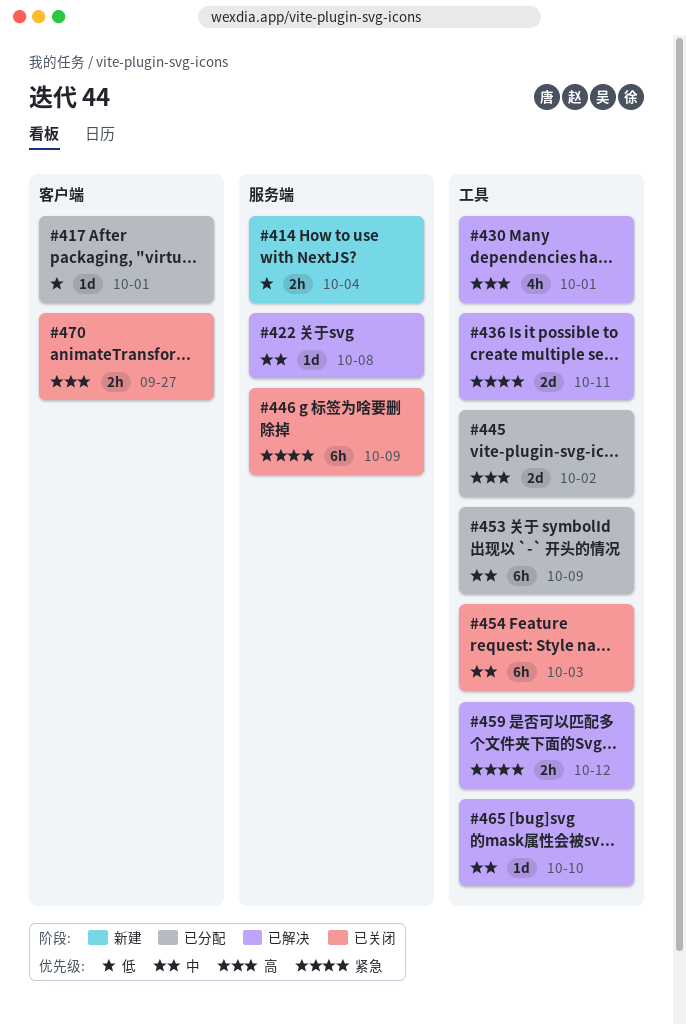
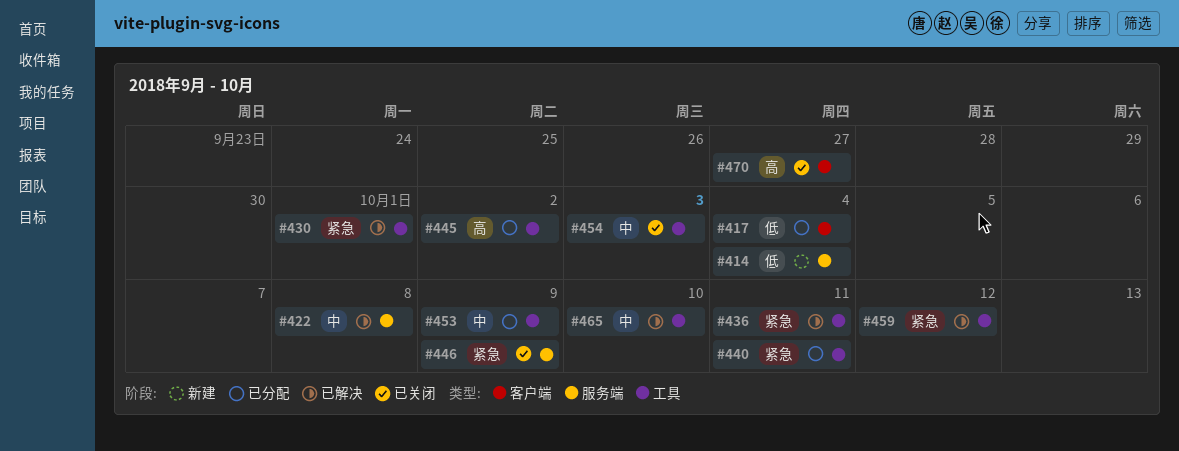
#417, due: Oct 1 -> Oct 4
#430, priority: 高 -> 紧急
#440: none -> present

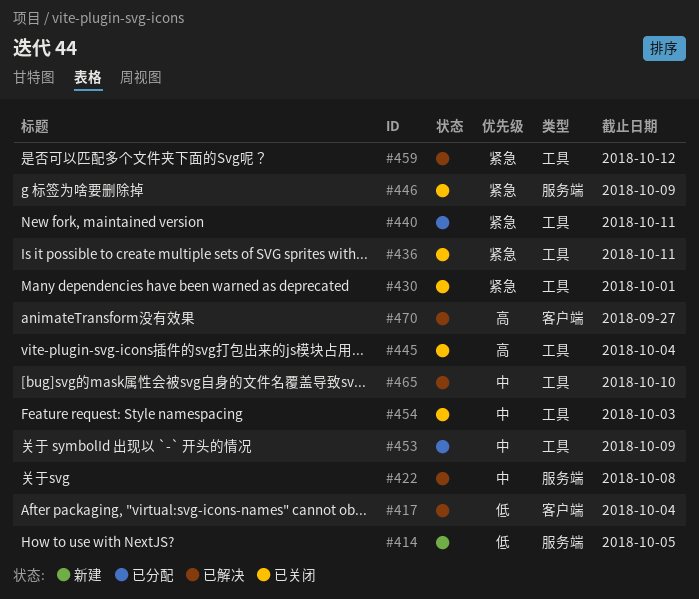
#414, due: Oct 4 -> Oct 5
#417, status: 已分配 -> 已解决
#430, status: 已解决 -> 已关闭
#436, status: 已解决 -> 已关闭
#445, status: 已分配 -> 已关闭
#445, due: Oct 2 -> Oct 4
#470, status: 已关闭 -> 已解决

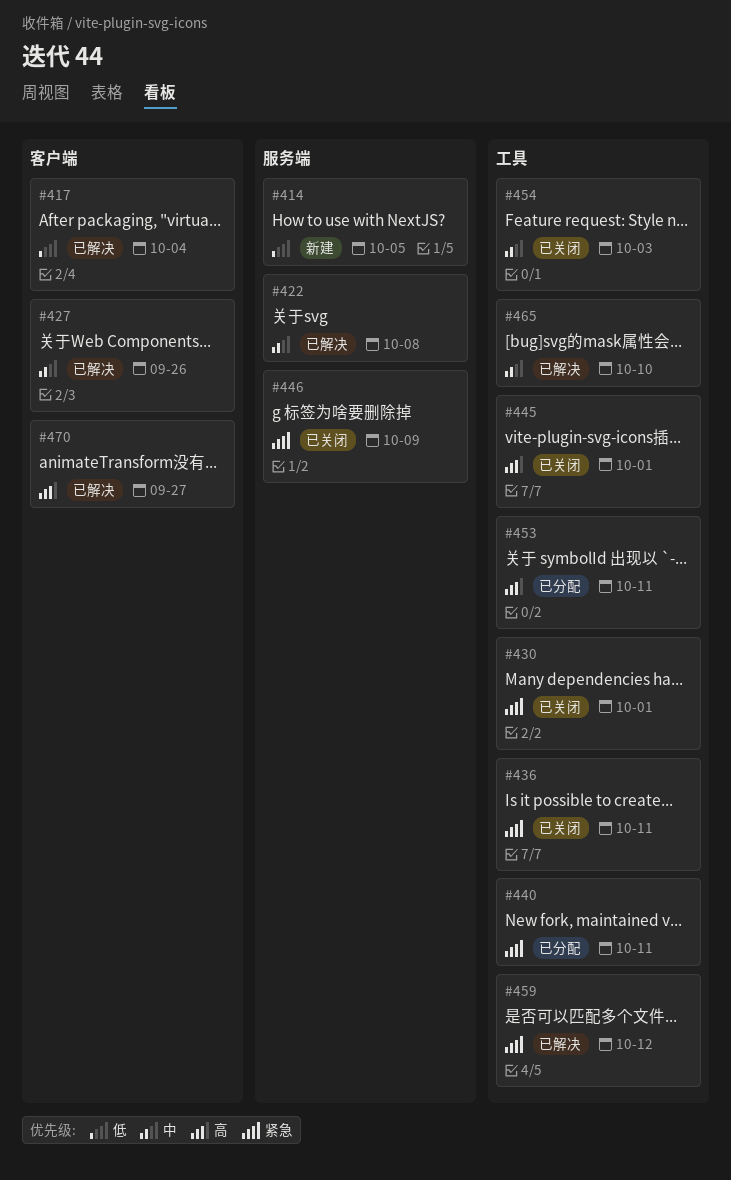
#427: none -> present
#445, due: Oct 4 -> Oct 1
#453, priority: 中 -> 高
#453, due: Oct 9 -> Oct 11

